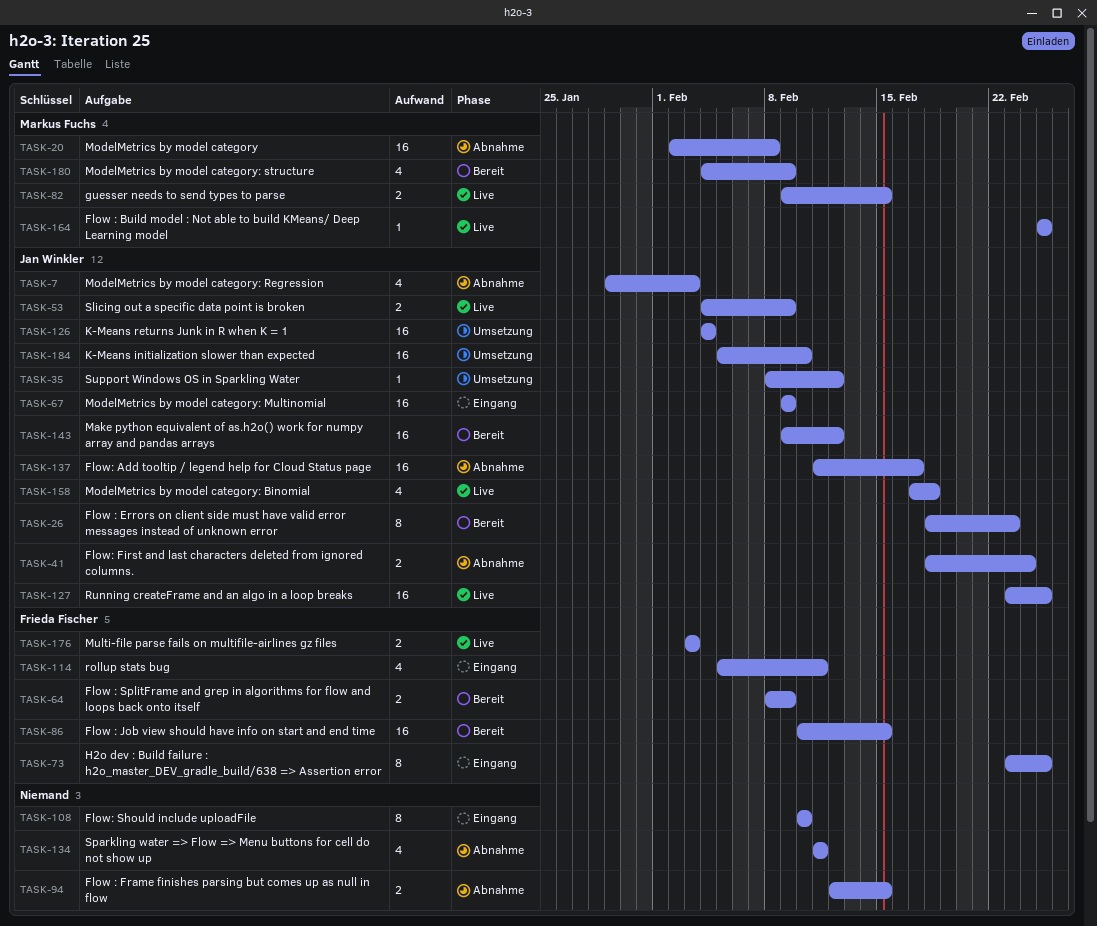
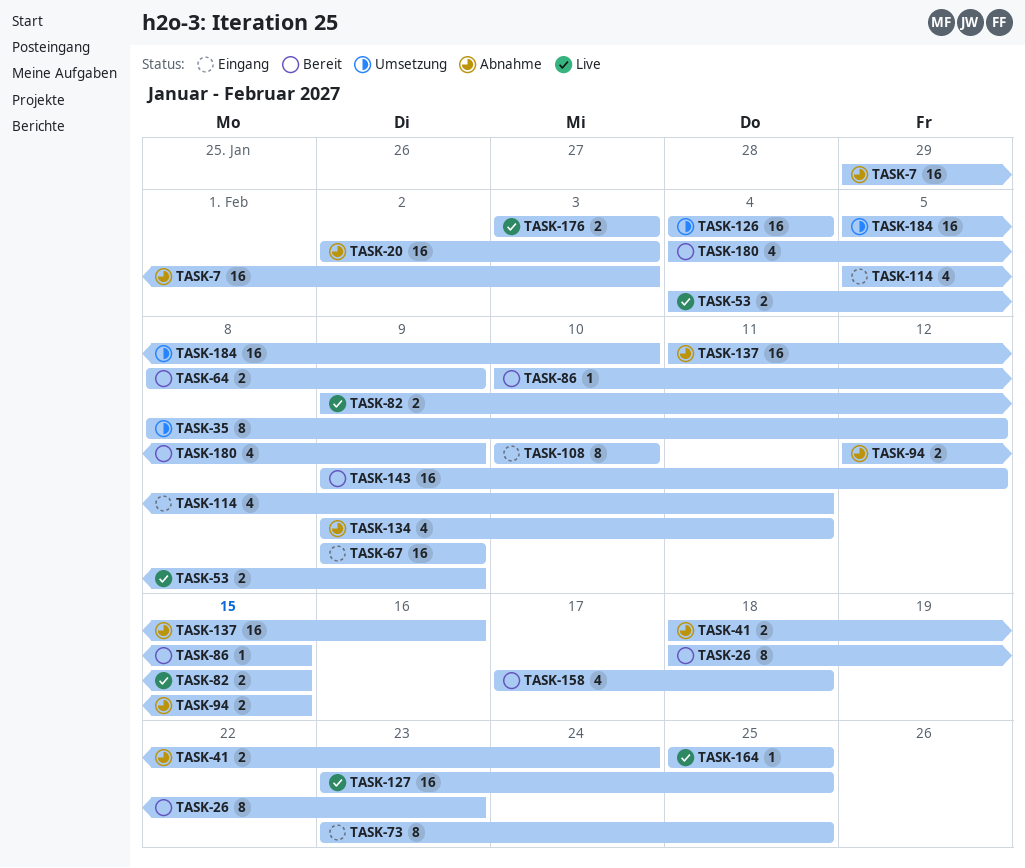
TASK-7, estimate: 4 -> 16
TASK-20, due: Feb 8 -> Feb 3
TASK-35, estimate: 1 -> 8
TASK-86, estimate: 16 -> 1
TASK-134, start: Feb 11 -> Feb 9
TASK-137, due: Feb 17 -> Feb 16
TASK-158, status: Live -> Bereit

